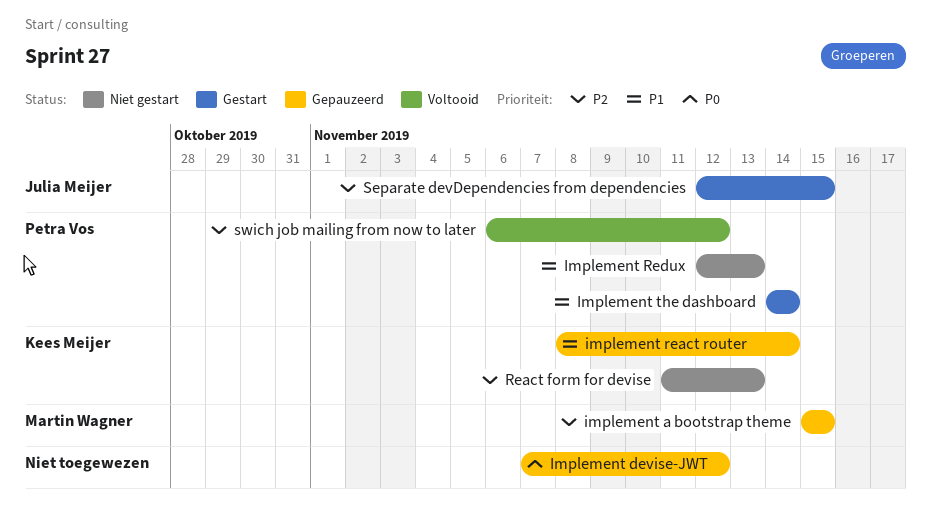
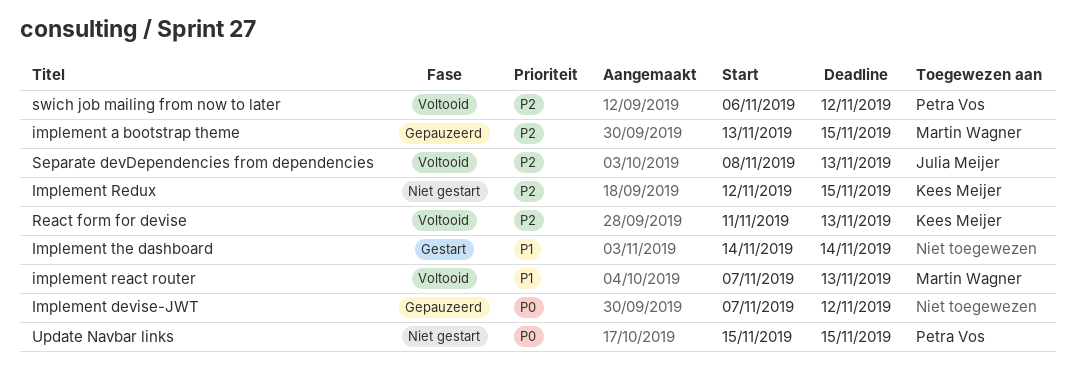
implement a bootstrap theme, start: Nov 15 -> Nov 13
implement react router, status: Gepauzeerd -> Voltooid
implement react router, owner: Kees Meijer -> Martin Wagner
implement react router, start: Nov 8 -> Nov 7
implement react router, due: Nov 14 -> Nov 13
Implement Redux, owner: Petra Vos -> Kees Meijer
Implement Redux, priority: P1 -> P2
Implement Redux, due: Nov 13 -> Nov 15
Implement the dashboard, owner: Petra Vos -> none
React form for devise, status: Niet gestart -> Voltooid
Separate devDependencies from dependencies, status: Gestart -> Voltooid
Separate devDependencies from dependencies, start: Nov 12 -> Nov 8
Separate devDependencies from dependencies, due: Nov 15 -> Nov 13
Update Navbar links: none -> present

